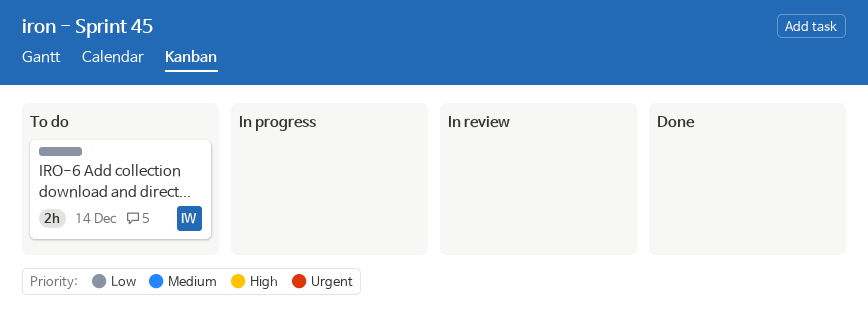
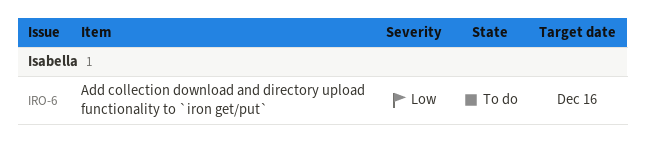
IRO-6, due: Dec 14 -> Dec 16

